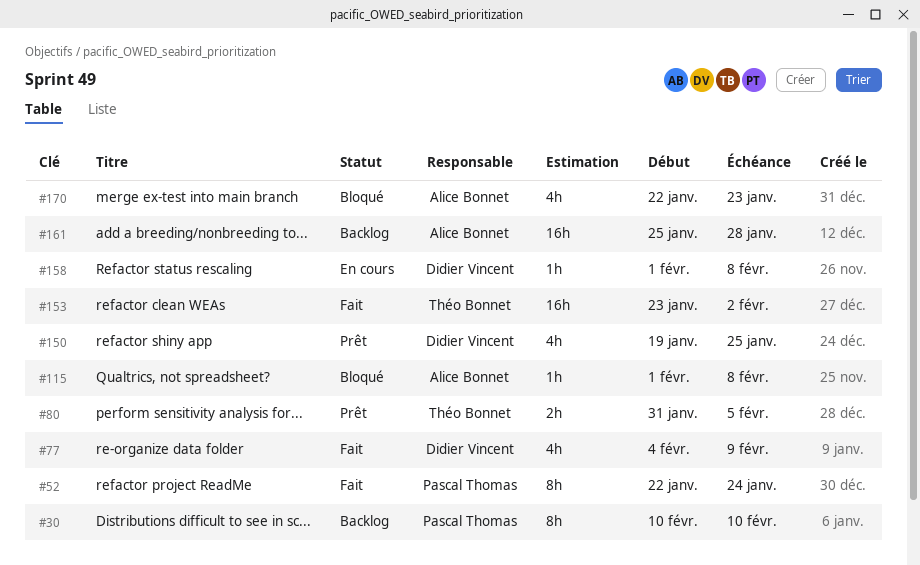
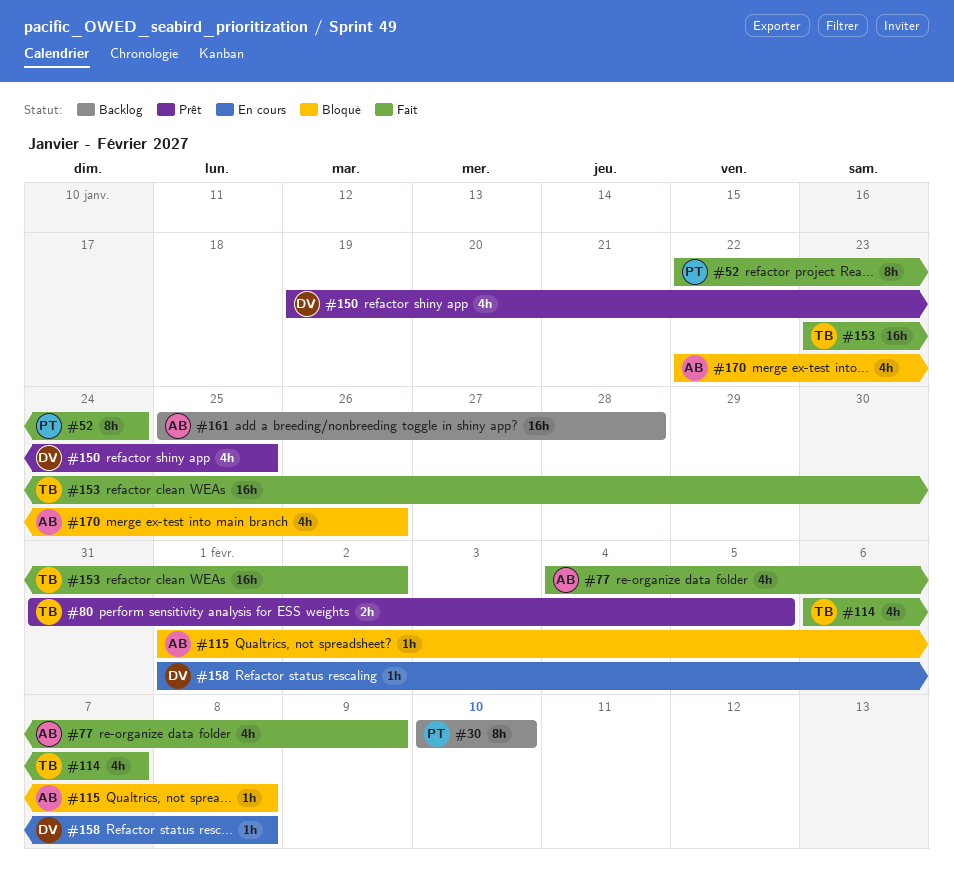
#77, owner: Didier Vincent -> Alice Bonnet
#114: none -> present
#170, due: Jan 23 -> Jan 26

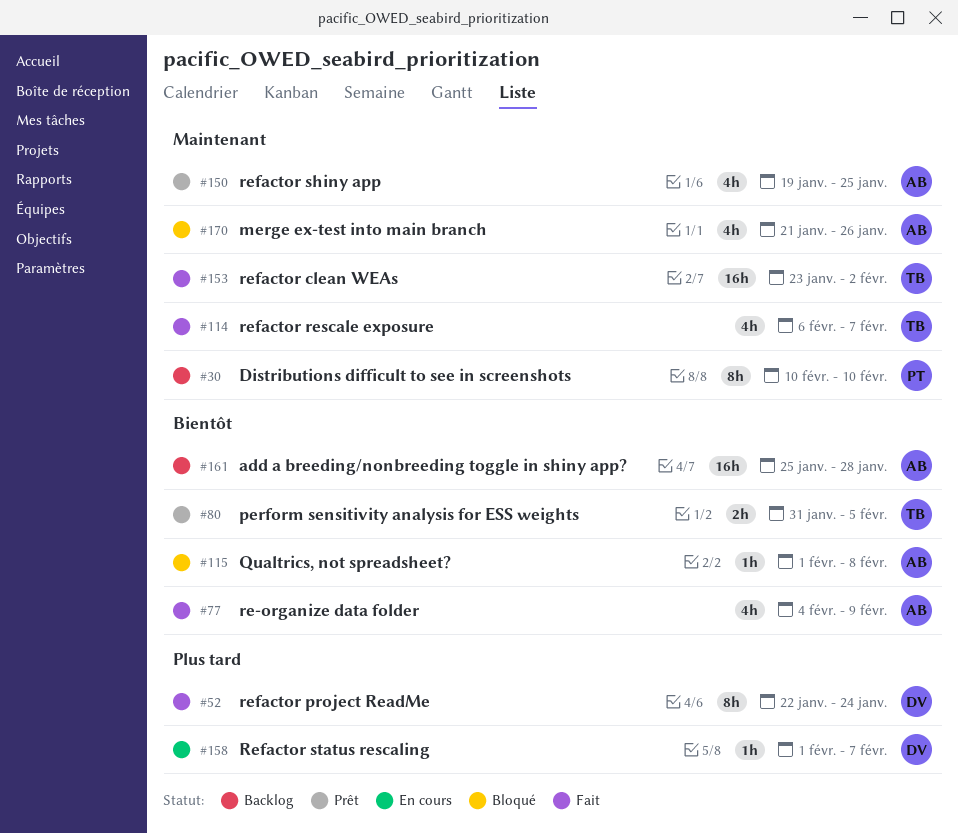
#52, owner: PT -> DV
#150, owner: DV -> AB
#158, due: Feb 8 -> Feb 7
#170, start: Jan 22 -> Jan 21

